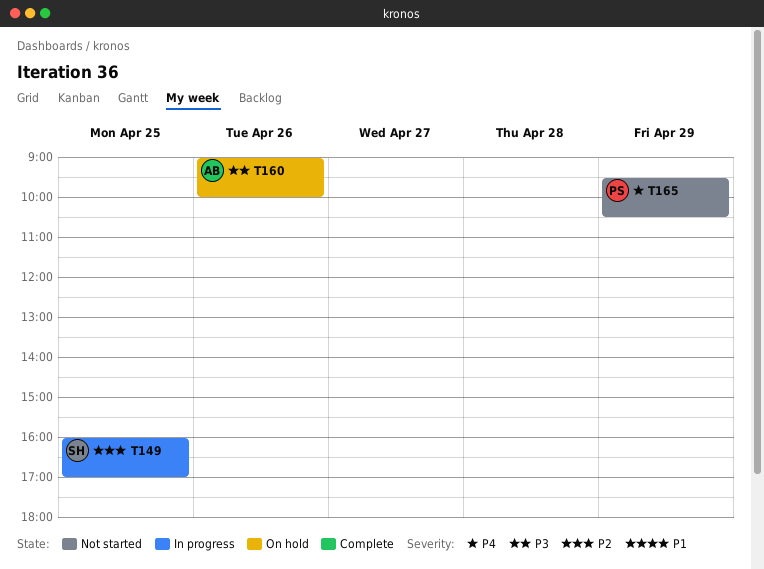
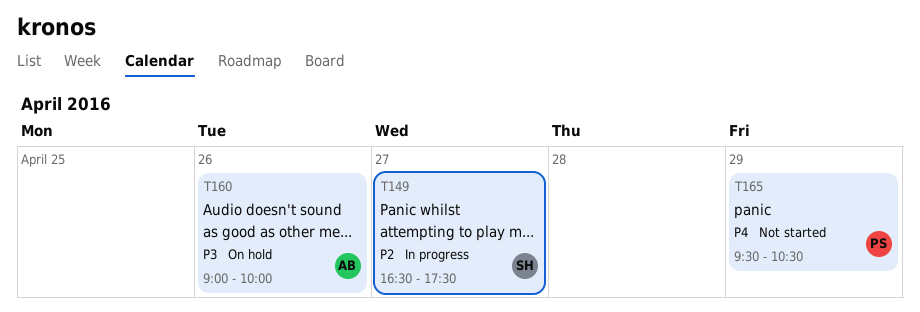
T149, day: Apr 25 -> Apr 27
T149, begins: 16:00 -> 16:30
T149, ends: 17:00 -> 17:30

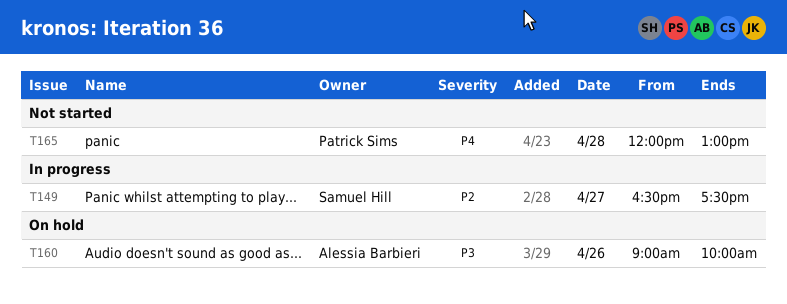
T165, day: Apr 29 -> Apr 28
T165, begins: 09:30 -> 12:00
T165, ends: 10:30 -> 13:00

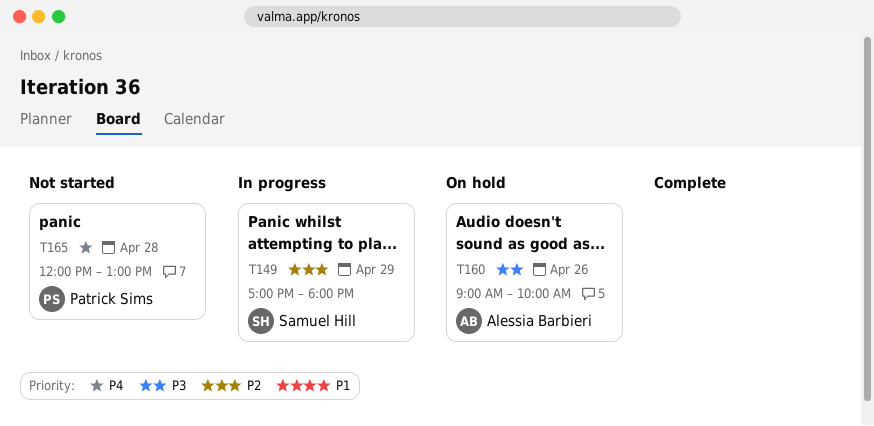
T149, day: Apr 27 -> Apr 29
T149, begins: 16:30 -> 17:00
T149, ends: 17:30 -> 18:00

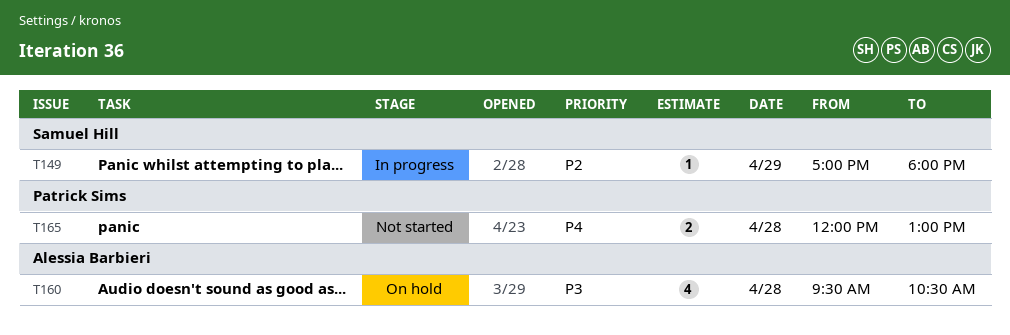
T160, day: Apr 26 -> Apr 28
T160, begins: 09:00 -> 09:30
T160, ends: 10:00 -> 10:30

